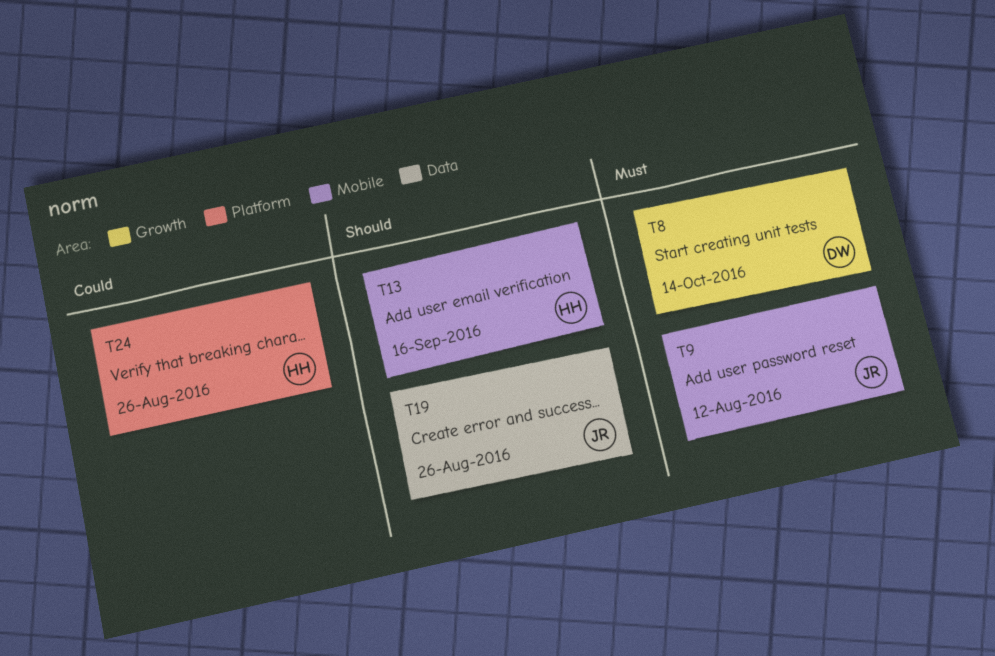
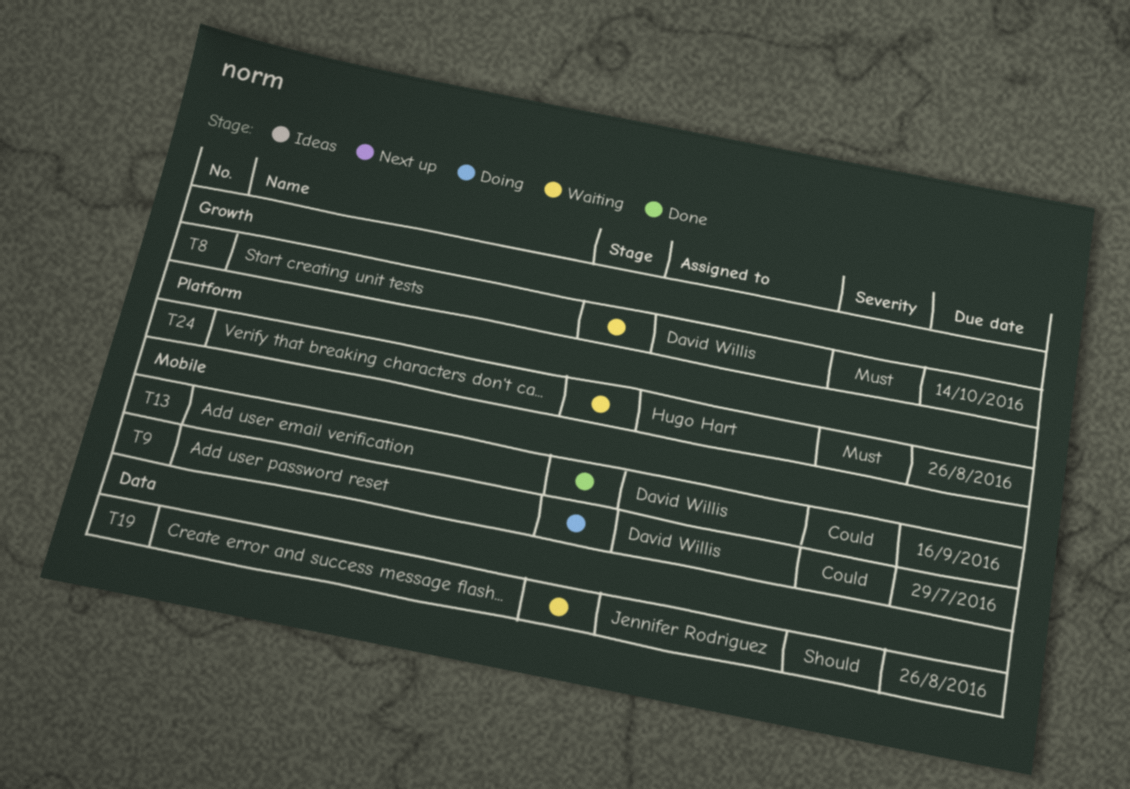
T9, owner: Jennifer Rodriguez -> David Willis
T9, priority: Must -> Could
T9, due: Aug 12 -> Jul 29
T13, owner: Hugo Hart -> David Willis
T13, priority: Should -> Could
T24, priority: Could -> Must

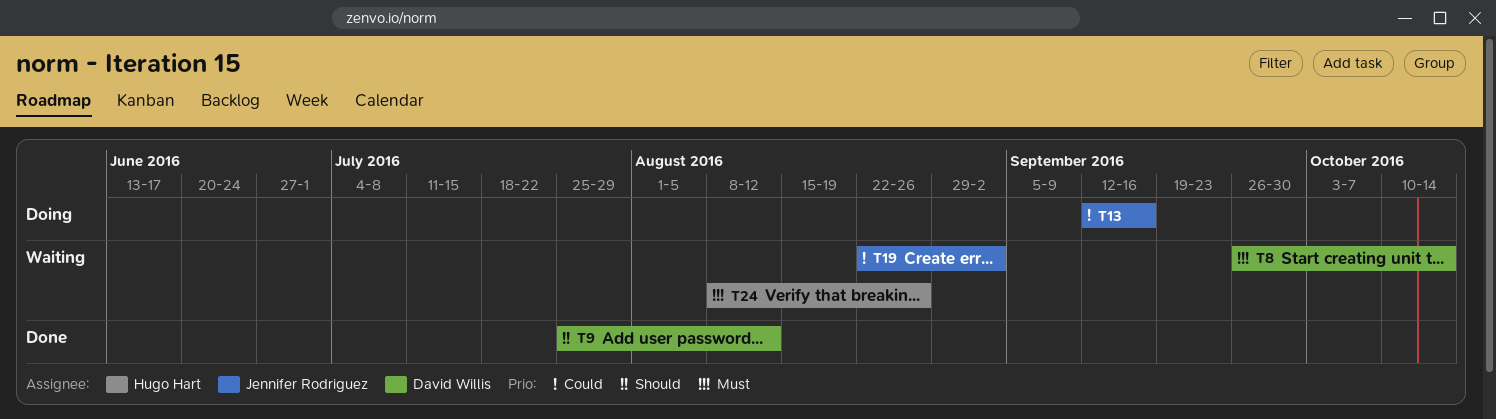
T9, status: Doing -> Done
T9, priority: Could -> Should
T9, due: Jul 29 -> Aug 12
T13, status: Done -> Doing
T13, owner: David Willis -> Jennifer Rodriguez
T19, priority: Should -> Could
T19, due: Aug 26 -> Sep 2

